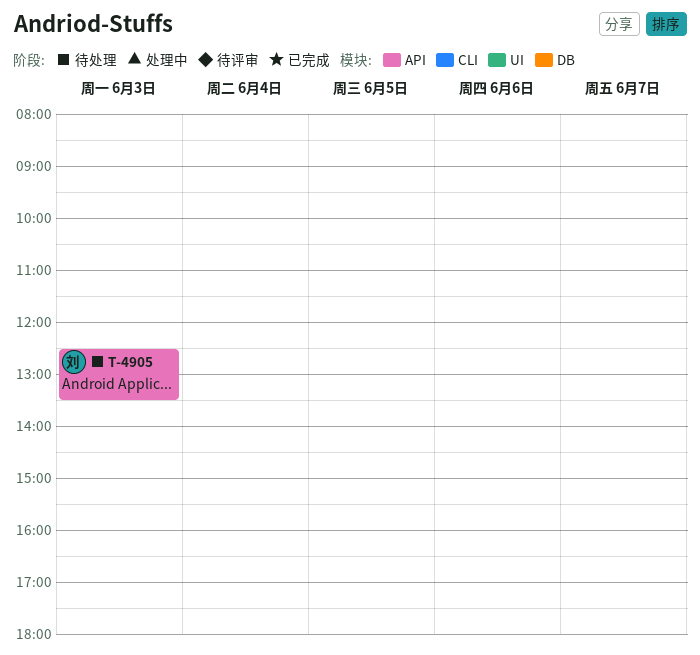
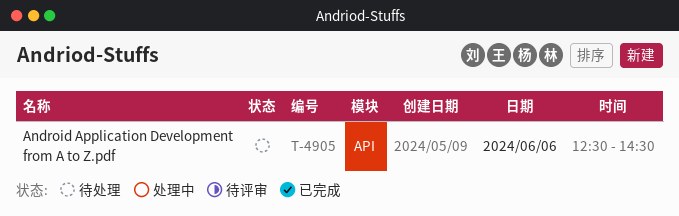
T-4905, day: Jun 3 -> Jun 6
T-4905, ends: 13:30 -> 14:30

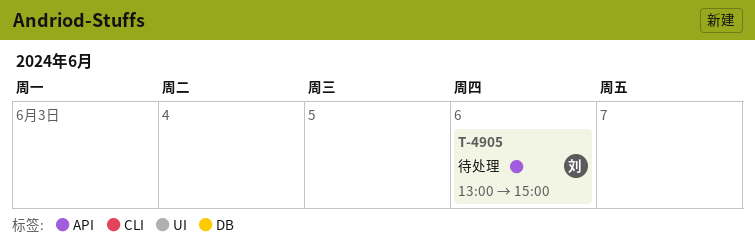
T-4905, begins: 12:30 -> 13:00
T-4905, ends: 14:30 -> 15:00

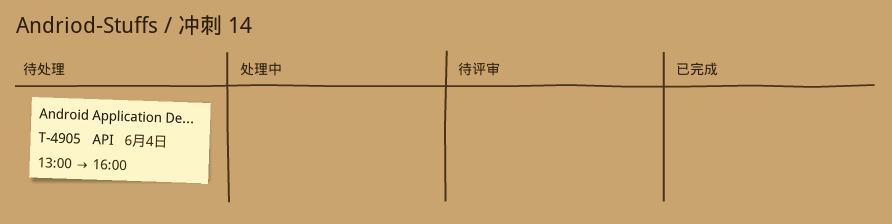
T-4905, day: Jun 6 -> Jun 4
T-4905, ends: 15:00 -> 16:00

